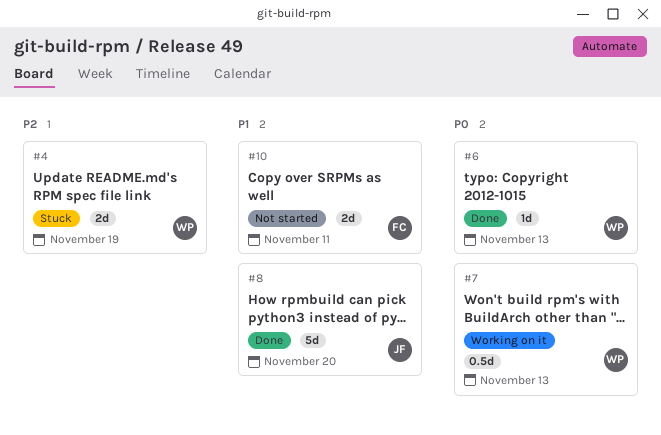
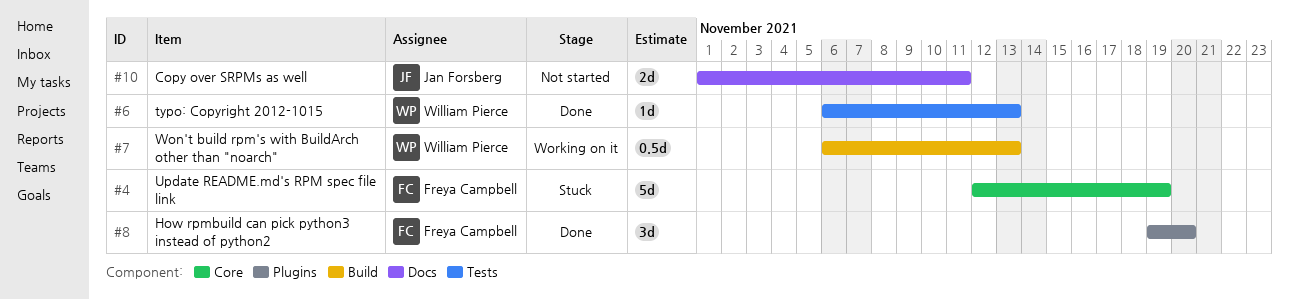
#4, owner: William Pierce -> Freya Campbell
#4, estimate: 2d -> 5d
#8, owner: Jan Forsberg -> Freya Campbell
#8, estimate: 5d -> 3d
#10, owner: Freya Campbell -> Jan Forsberg

